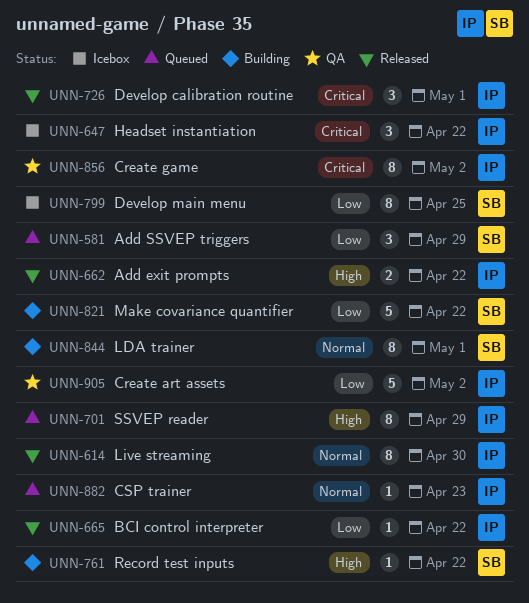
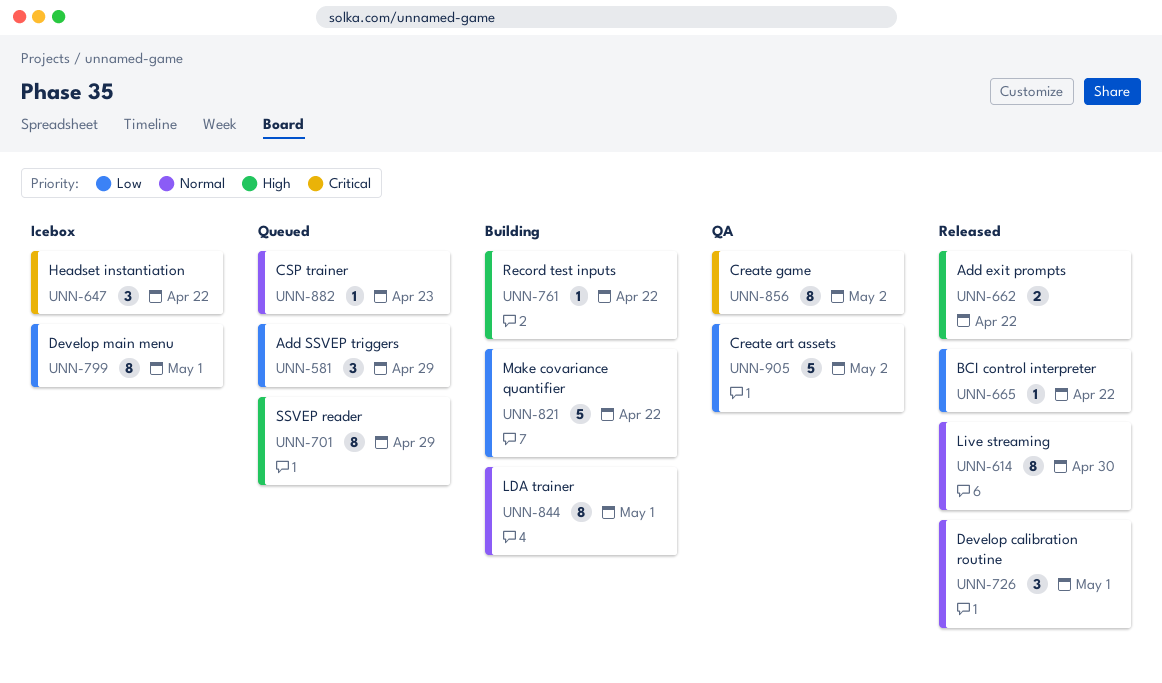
UNN-726, priority: Critical -> Normal
UNN-799, due: Apr 25 -> May 1

